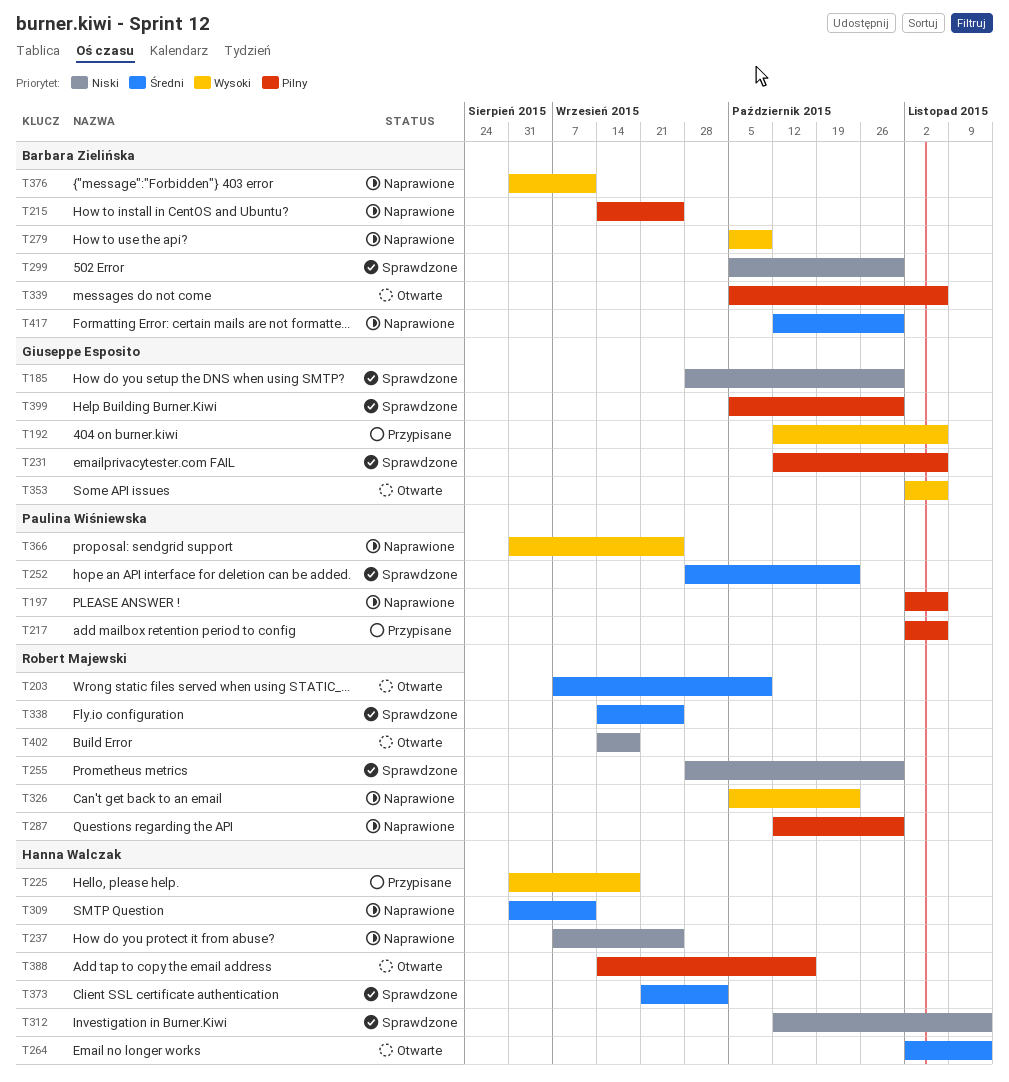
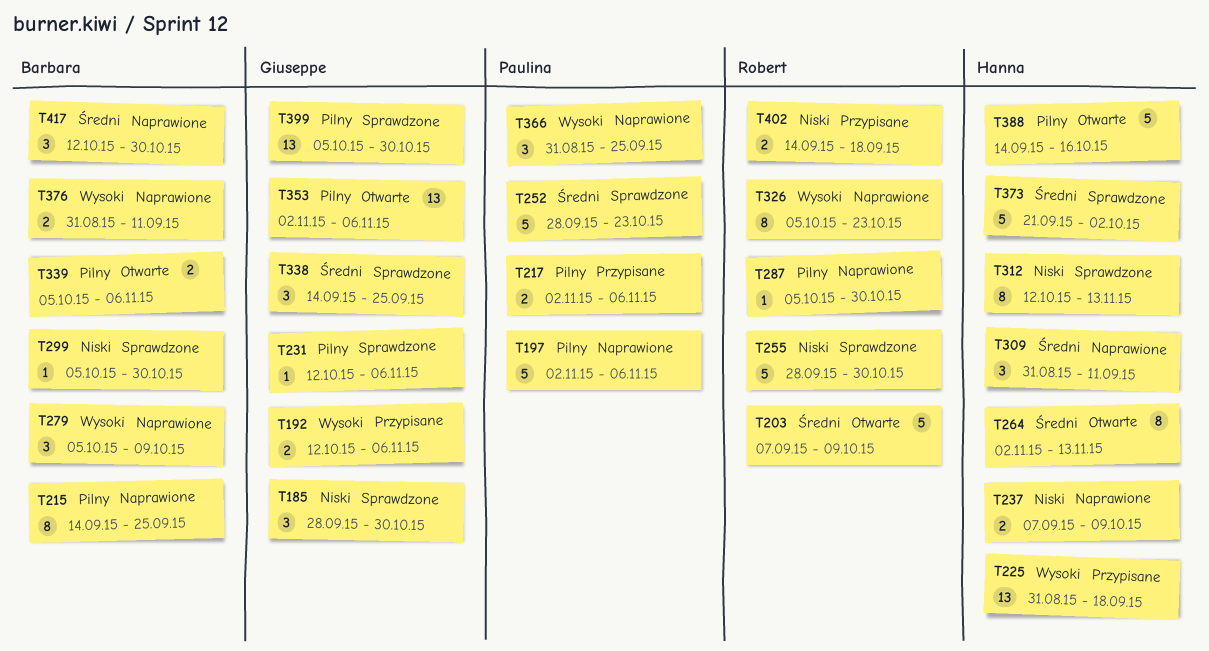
T237, due: Sep 25 -> Oct 9
T287, start: Oct 12 -> Oct 5
T338, owner: Robert Majewski -> Giuseppe Esposito
T353, priority: Wysoki -> Pilny
T402, status: Otwarte -> Przypisane

